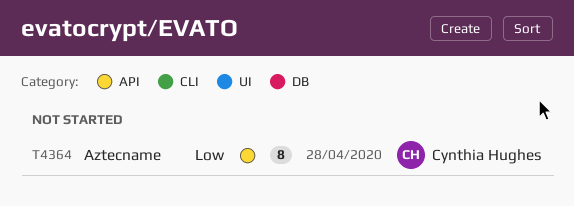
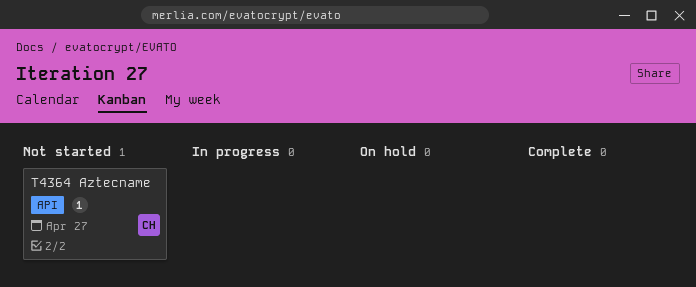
T4364, estimate: 8 -> 1
T4364, due: Apr 28 -> Apr 27

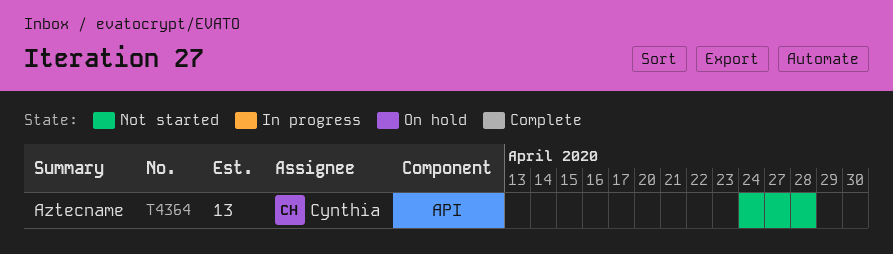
T4364, estimate: 1 -> 13
T4364, due: Apr 27 -> Apr 28

